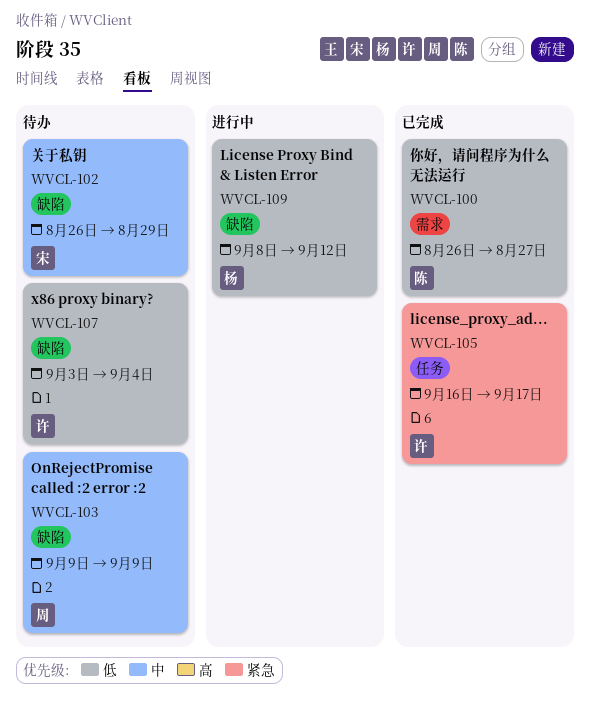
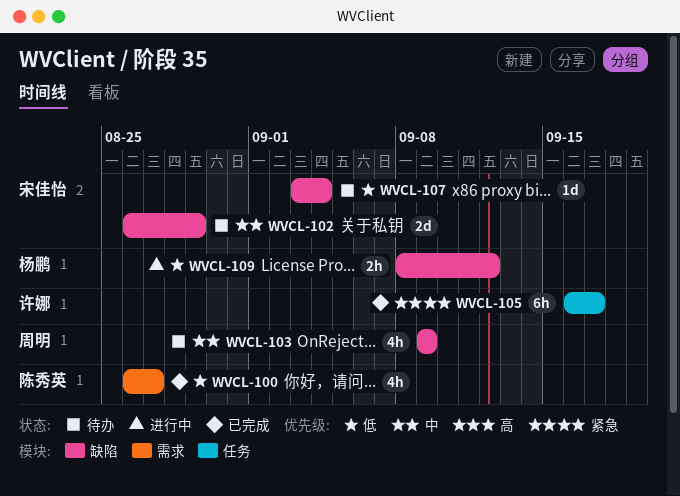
WVCL-107, owner: 许娜 -> 宋佳怡

